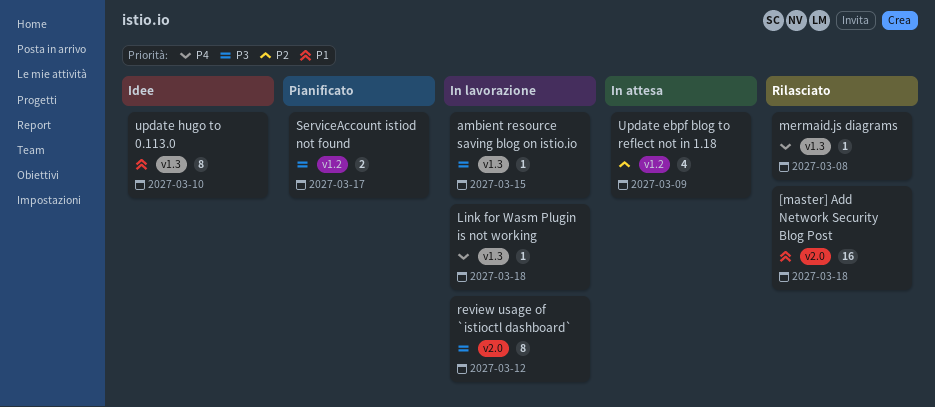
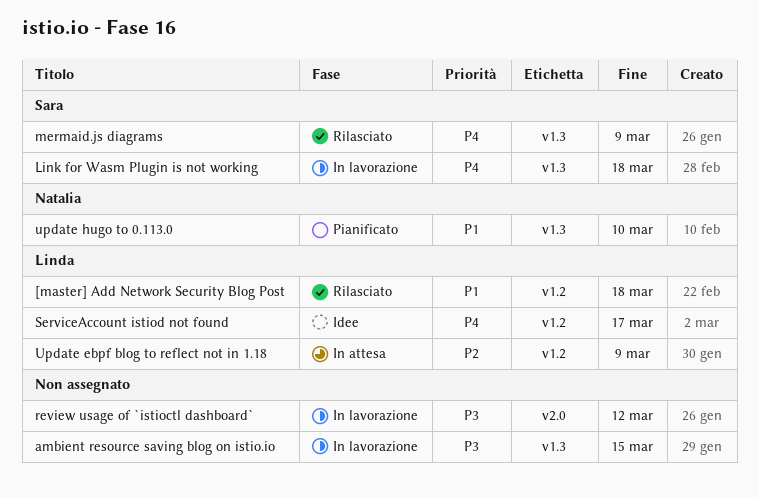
[master] Add Network Security Blog Post, label: v2.0 -> v1.2
mermaid.js diagrams, due: Mar 8 -> Mar 9
ServiceAccount istiod not found, status: Pianificato -> Idee
ServiceAccount istiod not found, priority: P3 -> P4
update hugo to 0.113.0, status: Idee -> Pianificato

